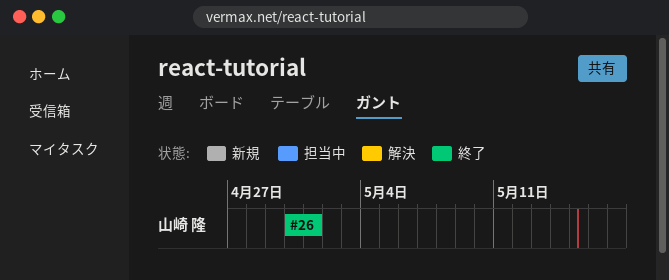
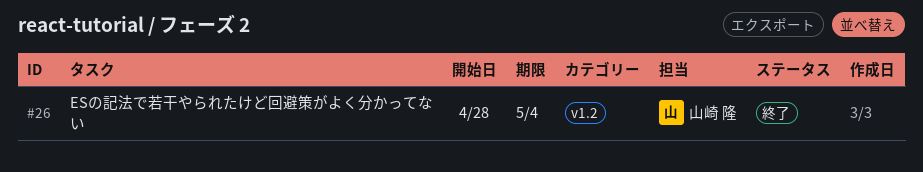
#26, start: Apr 30 -> Apr 28
#26, due: May 1 -> May 4

